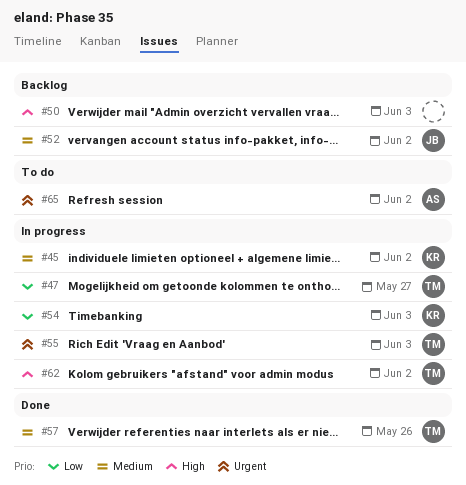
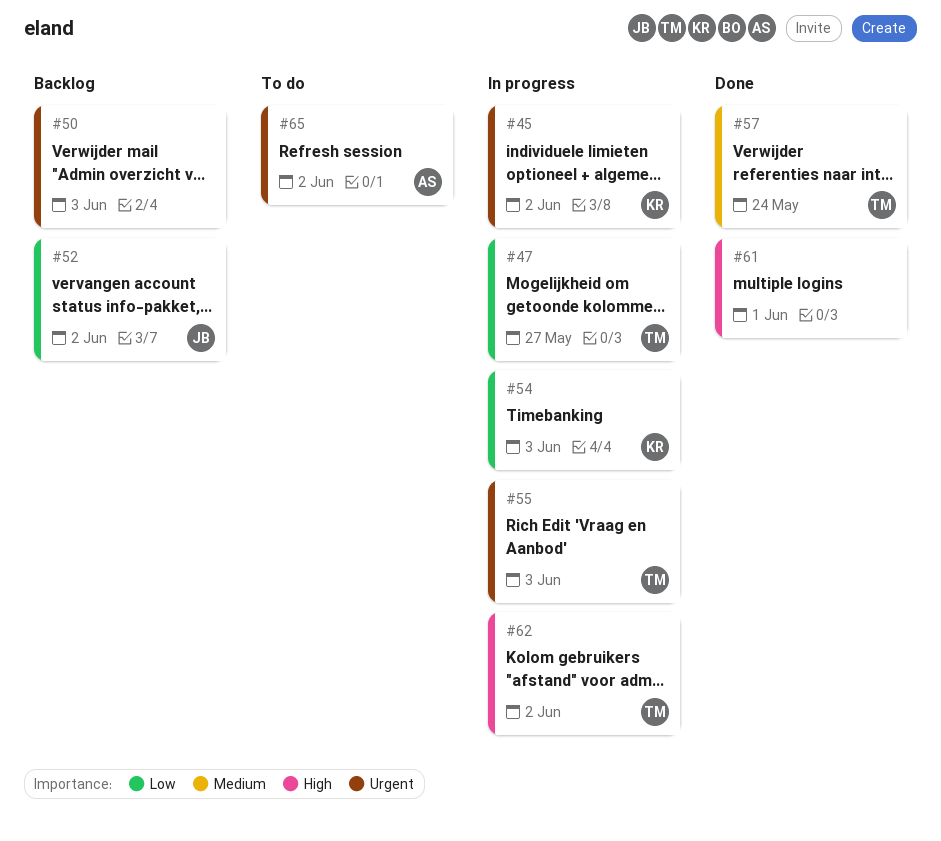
#45, priority: Medium -> Urgent
#50, priority: High -> Urgent
#52, priority: Medium -> Low
#57, due: May 26 -> May 24
#61: none -> present

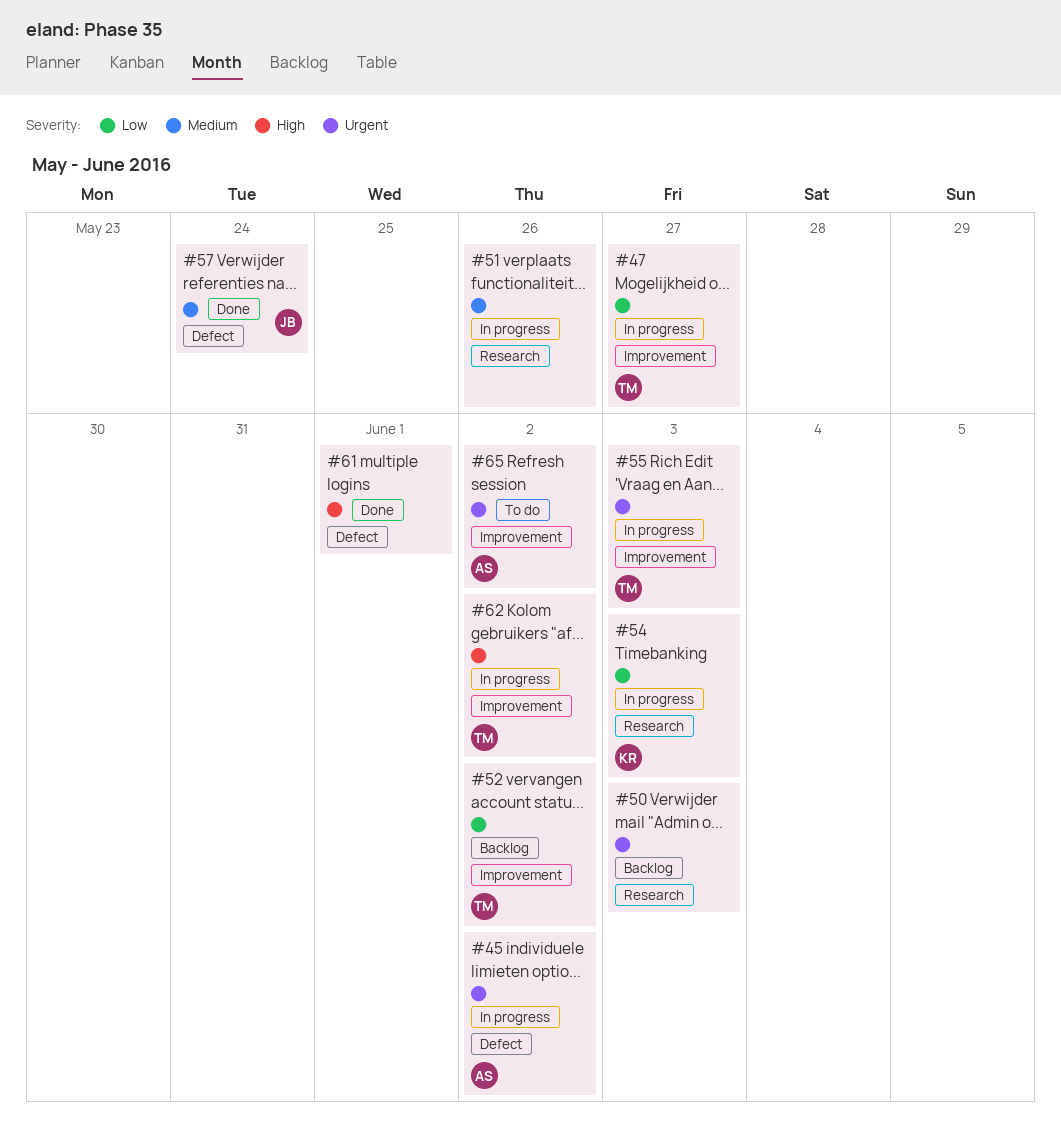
#45, owner: KR -> AS
#51: none -> present
#52, owner: JB -> TM
#57, owner: TM -> JB

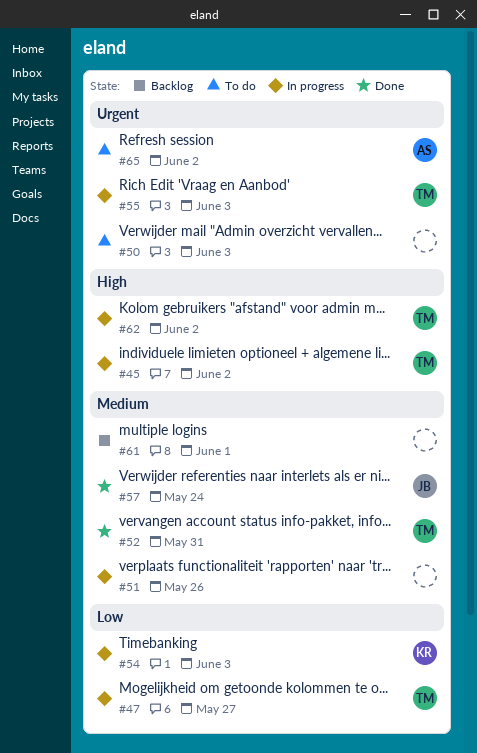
#45, owner: AS -> TM
#45, priority: Urgent -> High
#50, status: Backlog -> To do
#52, status: Backlog -> Done
#52, priority: Low -> Medium
#52, due: Jun 2 -> May 31
#61, status: Done -> Backlog
#61, priority: High -> Medium

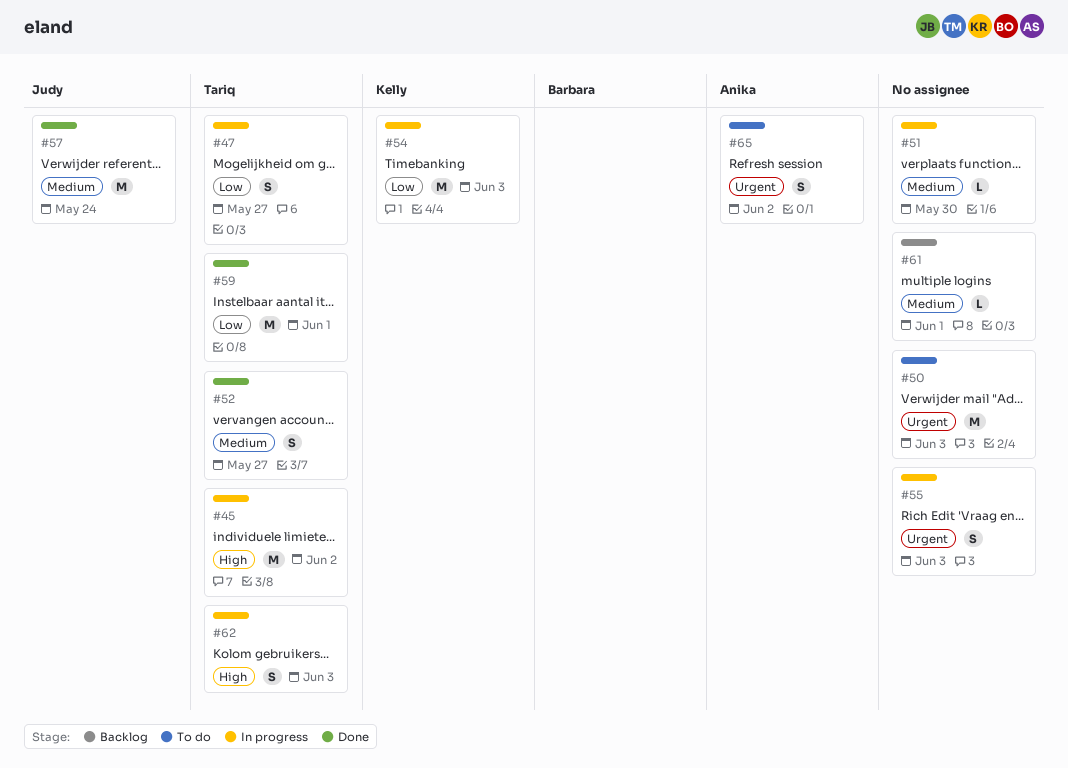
#51, due: May 26 -> May 30
#52, due: May 31 -> May 27
#55, owner: Tariq -> none
#59: none -> present
#62, due: Jun 2 -> Jun 3

